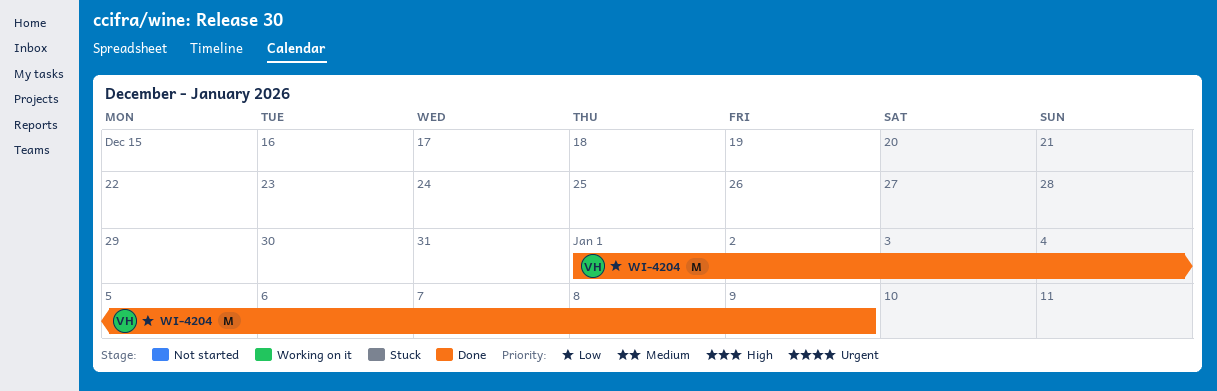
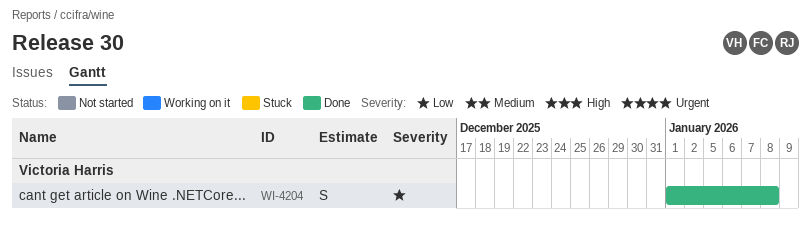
WI-4204, estimate: M -> S
WI-4204, due: Jan 9 -> Jan 8

